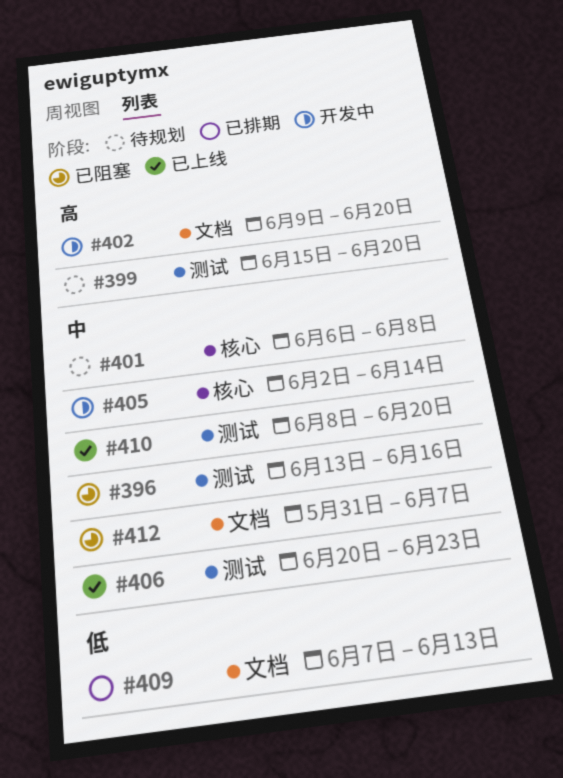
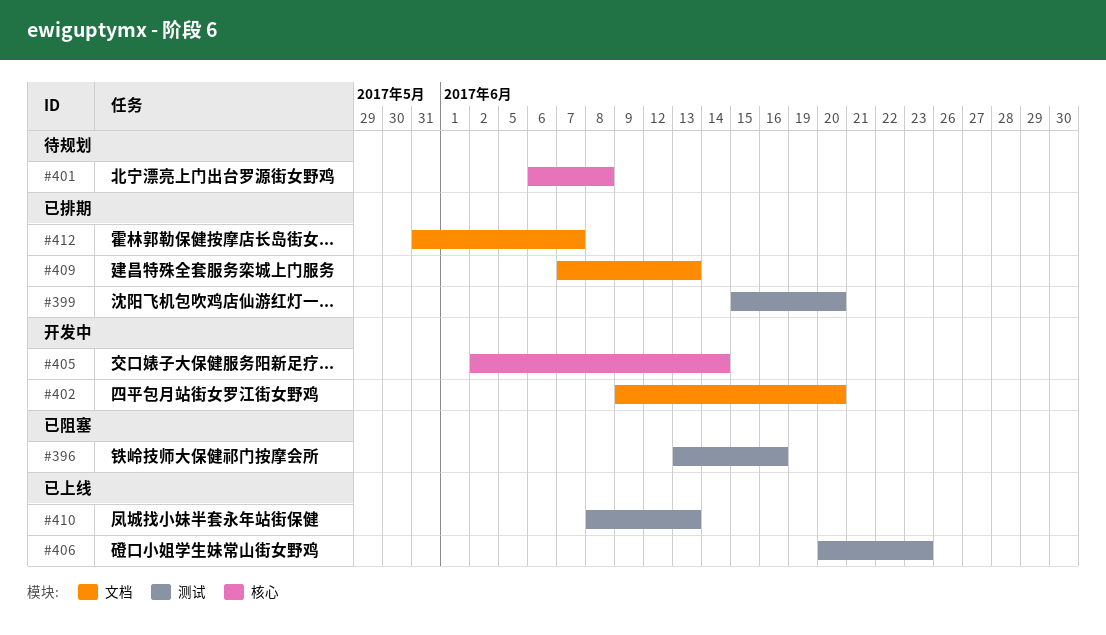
#399, status: 待规划 -> 已排期
#410, due: Jun 20 -> Jun 13
#412, status: 已阻塞 -> 已排期

